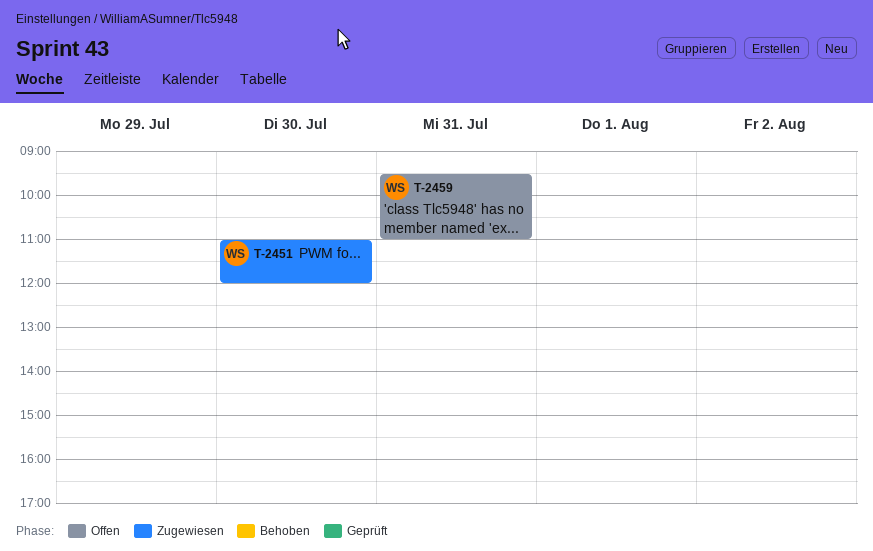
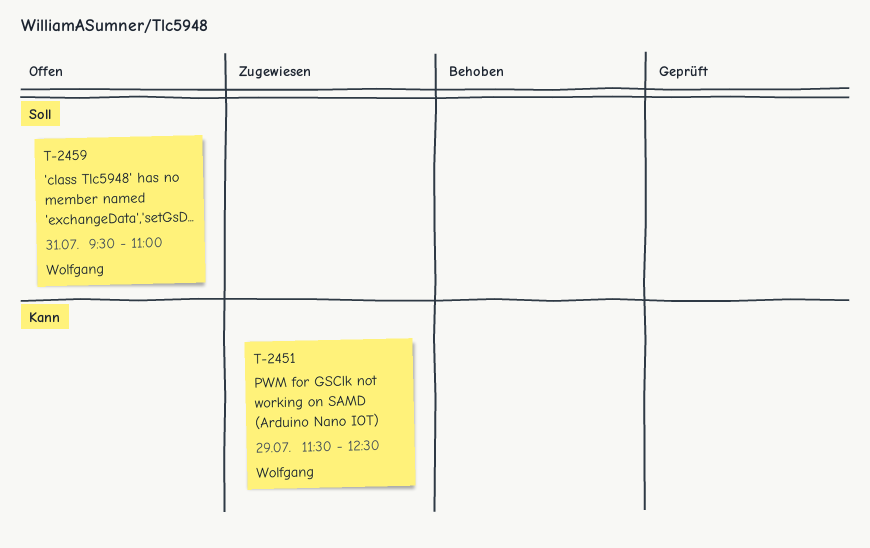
T-2451, day: Jul 30 -> Jul 29
T-2451, begins: 11:00 -> 11:30
T-2451, ends: 12:00 -> 12:30

